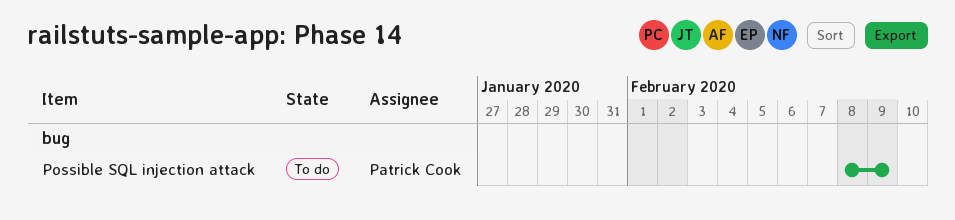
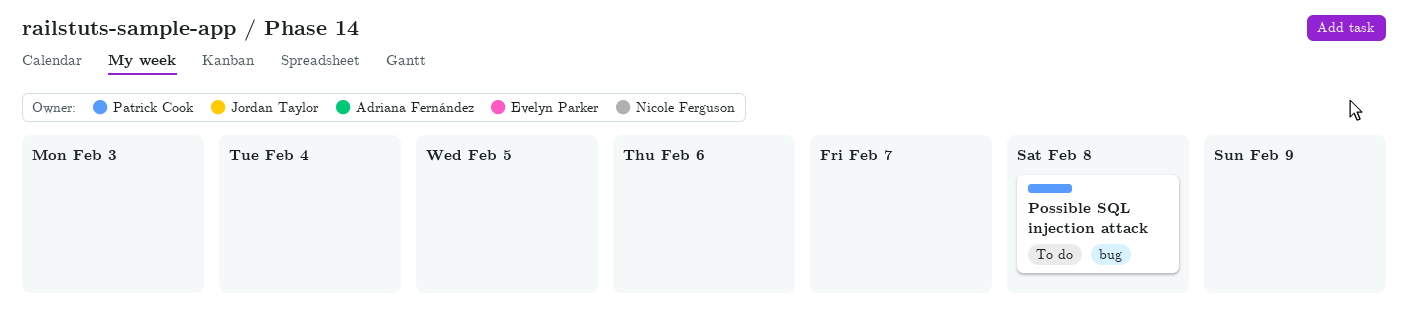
Possible SQL injection attack, due: Feb 9 -> Feb 8

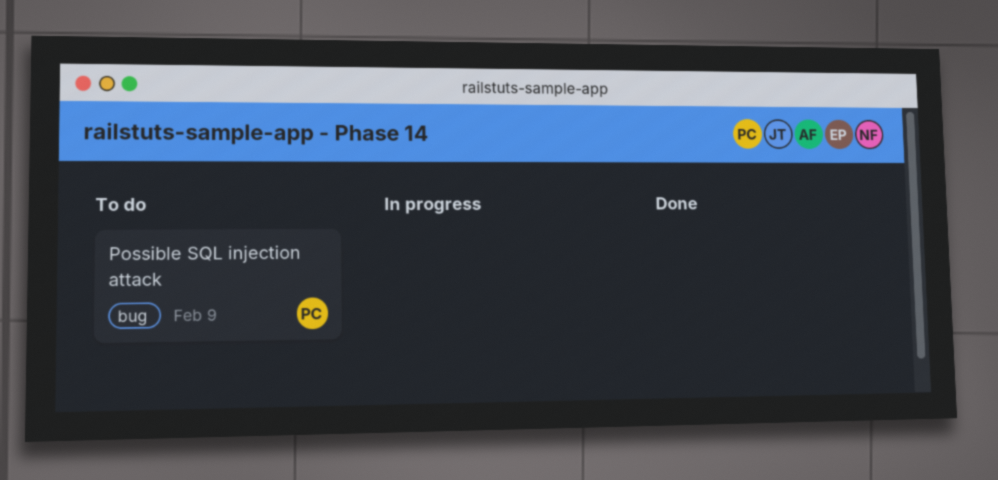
Possible SQL injection attack, due: Feb 8 -> Feb 9

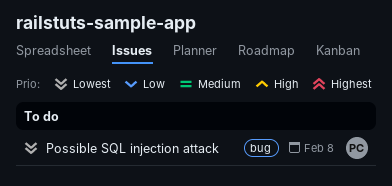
Possible SQL injection attack, due: Feb 9 -> Feb 8

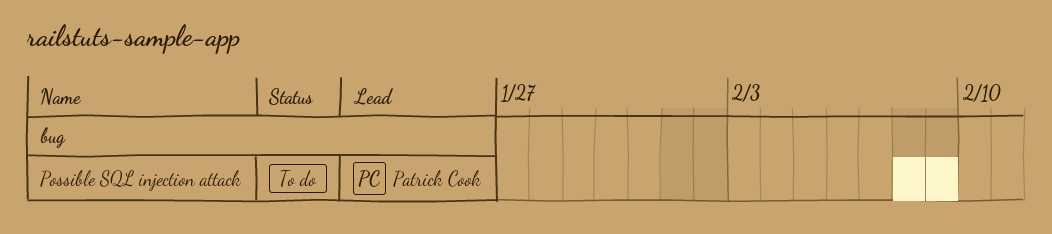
Possible SQL injection attack, due: Feb 8 -> Feb 9

